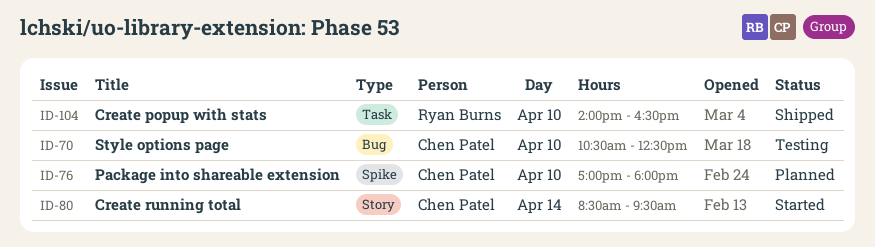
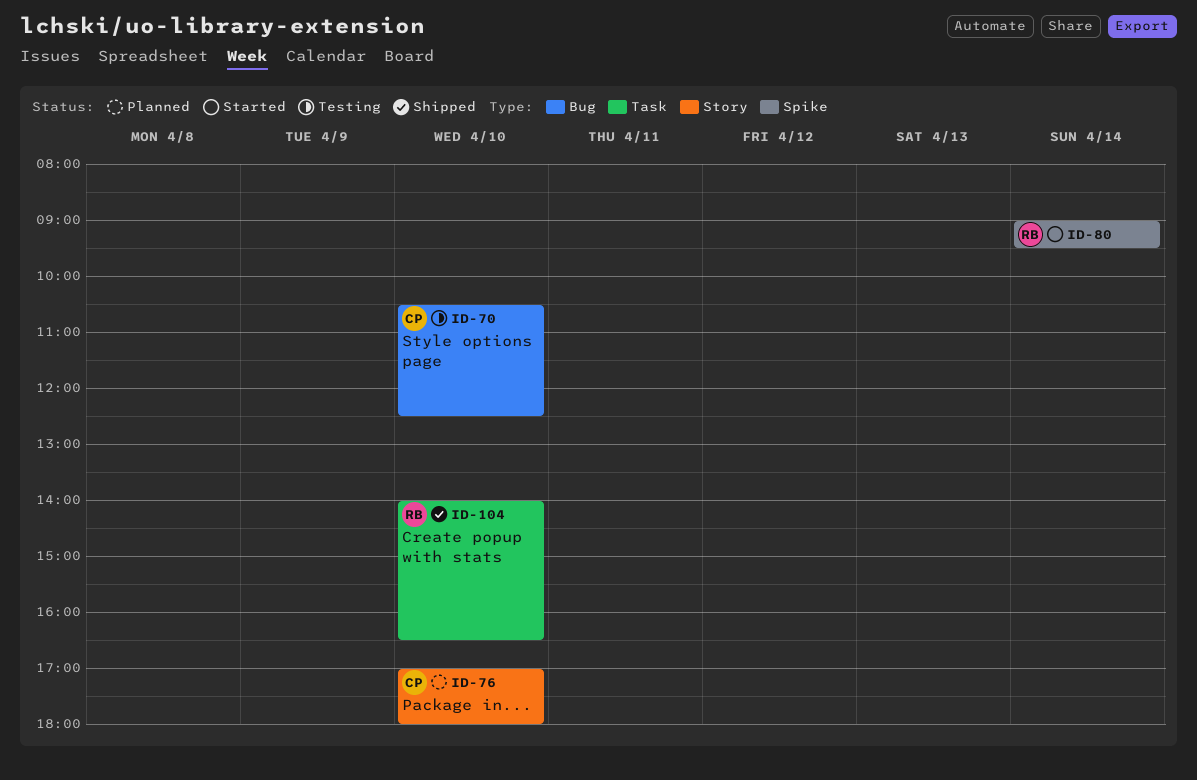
ID-76, label: Spike -> Story
ID-80, owner: Chen Patel -> Ryan Burns
ID-80, label: Story -> Spike
ID-80, begins: 08:30 -> 09:00

